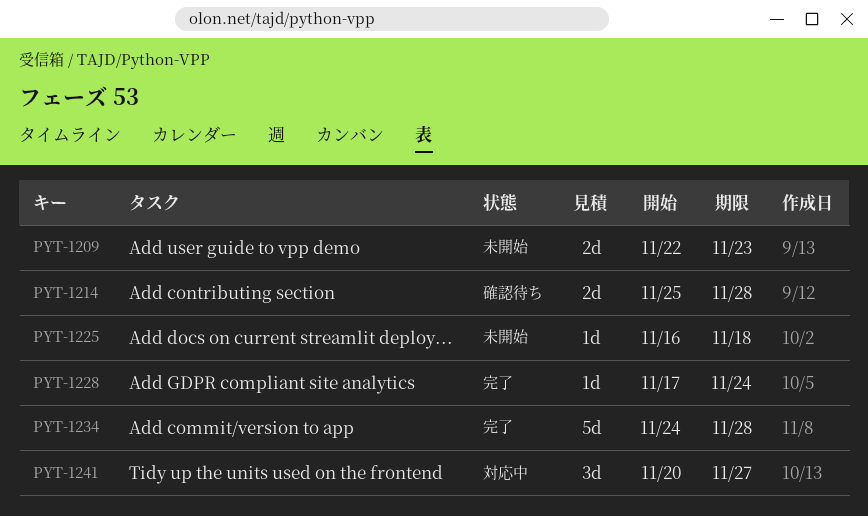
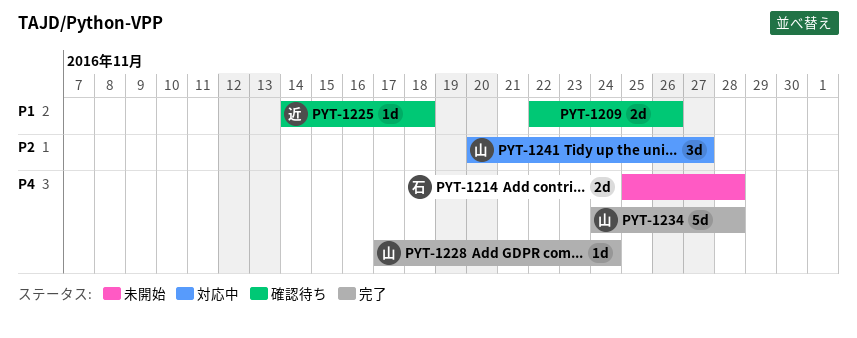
PYT-1209, status: 未開始 -> 確認待ち
PYT-1209, due: Nov 23 -> Nov 26
PYT-1214, status: 確認待ち -> 未開始
PYT-1225, status: 未開始 -> 確認待ち
PYT-1225, start: Nov 16 -> Nov 14

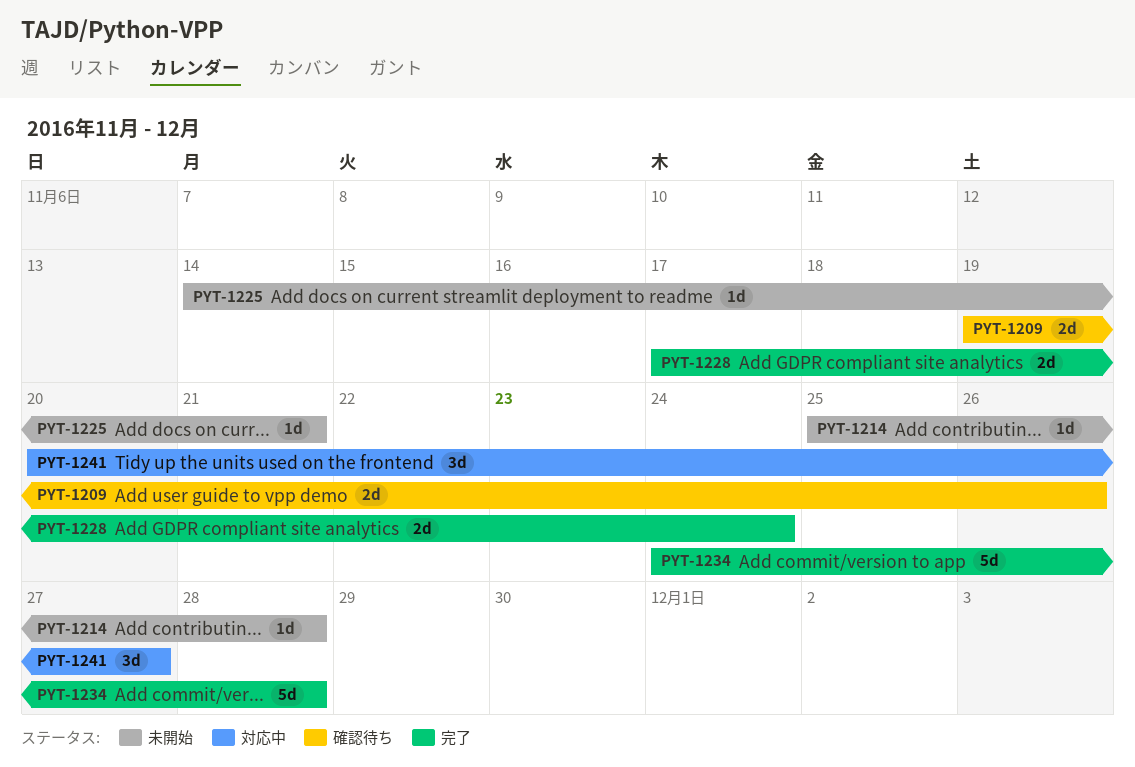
PYT-1209, start: Nov 22 -> Nov 19
PYT-1214, estimate: 2d -> 1d
PYT-1225, status: 確認待ち -> 未開始
PYT-1225, due: Nov 18 -> Nov 21
PYT-1228, estimate: 1d -> 2d

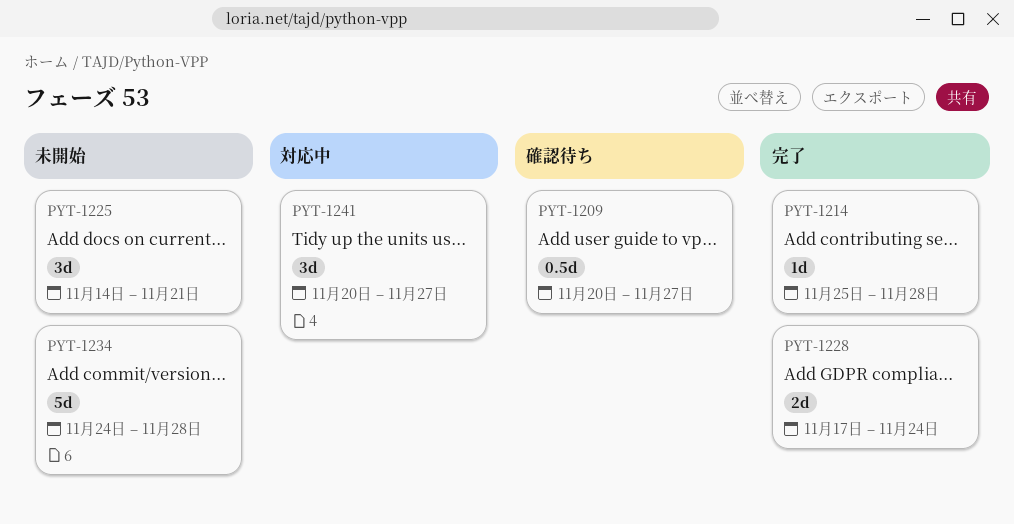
PYT-1209, estimate: 2d -> 0.5d
PYT-1209, start: Nov 19 -> Nov 20
PYT-1209, due: Nov 26 -> Nov 27
PYT-1214, status: 未開始 -> 完了
PYT-1225, estimate: 1d -> 3d
PYT-1234, status: 完了 -> 未開始

